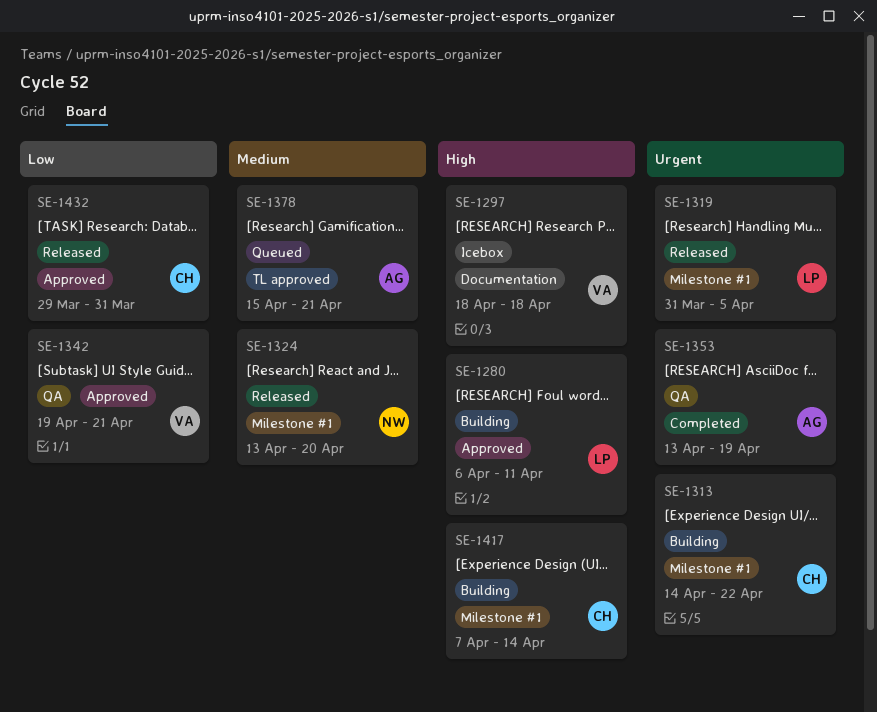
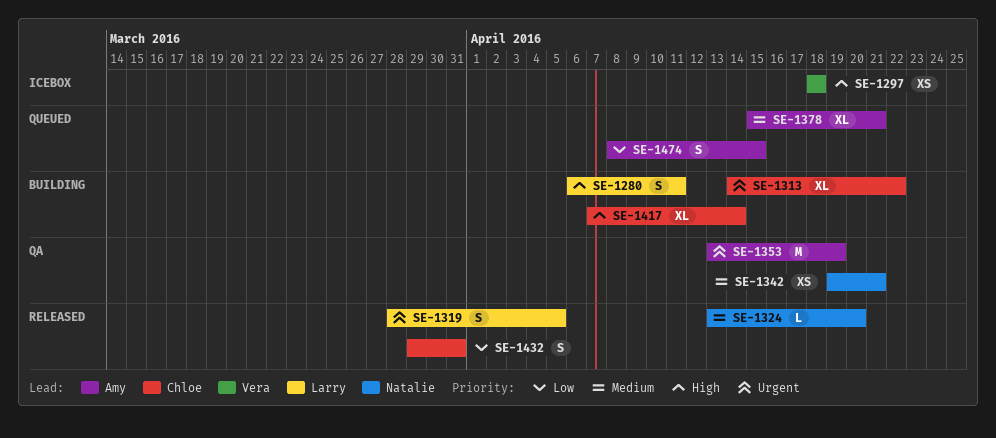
SE-1319, start: Mar 31 -> Mar 28
SE-1342, owner: Vera -> Natalie
SE-1342, priority: Low -> Medium
SE-1474: none -> present

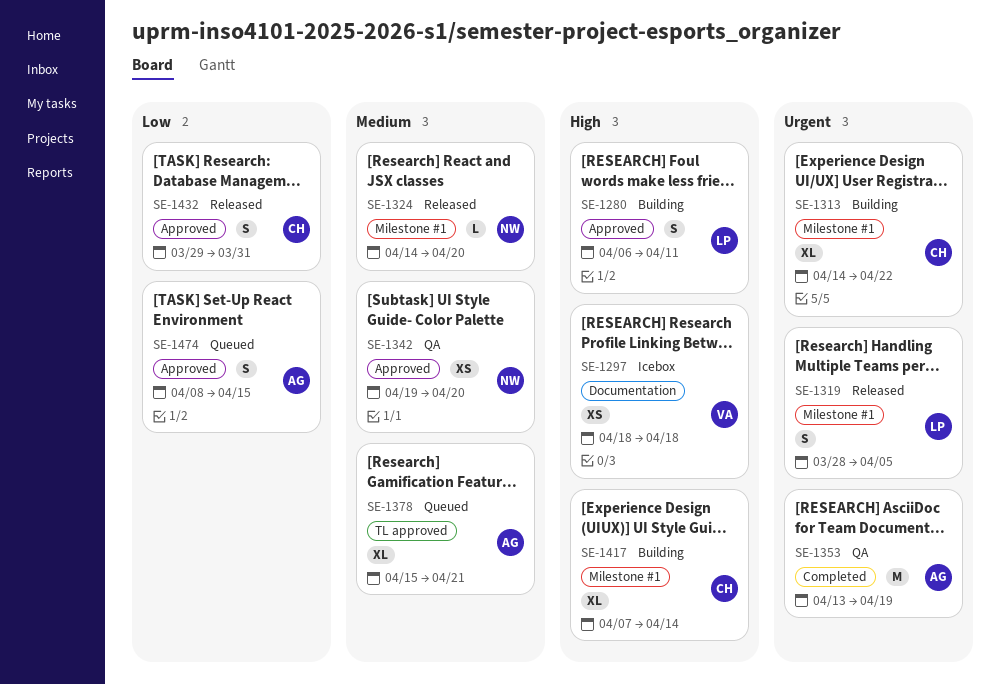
SE-1324, start: Apr 13 -> Apr 14
SE-1342, due: Apr 21 -> Apr 20

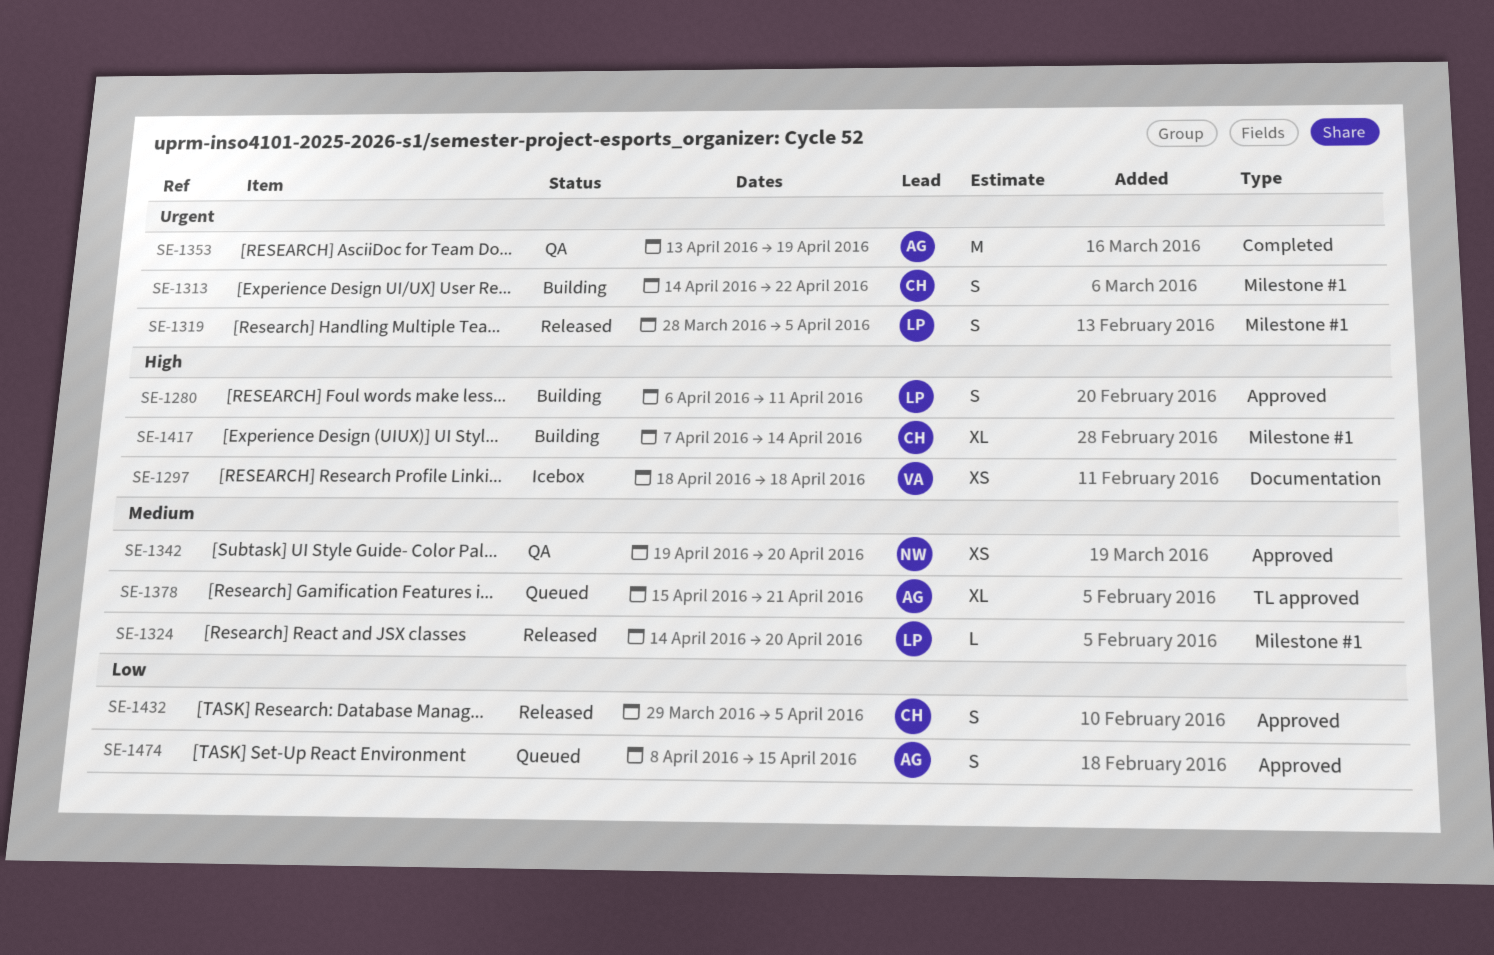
SE-1313, estimate: XL -> S
SE-1324, owner: NW -> LP
SE-1432, due: Mar 31 -> Apr 5

